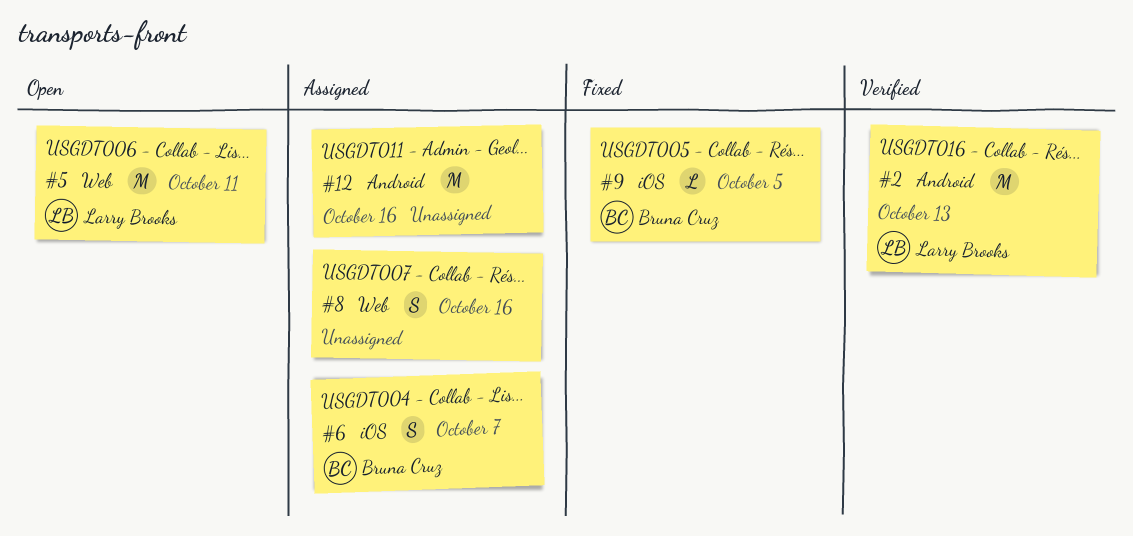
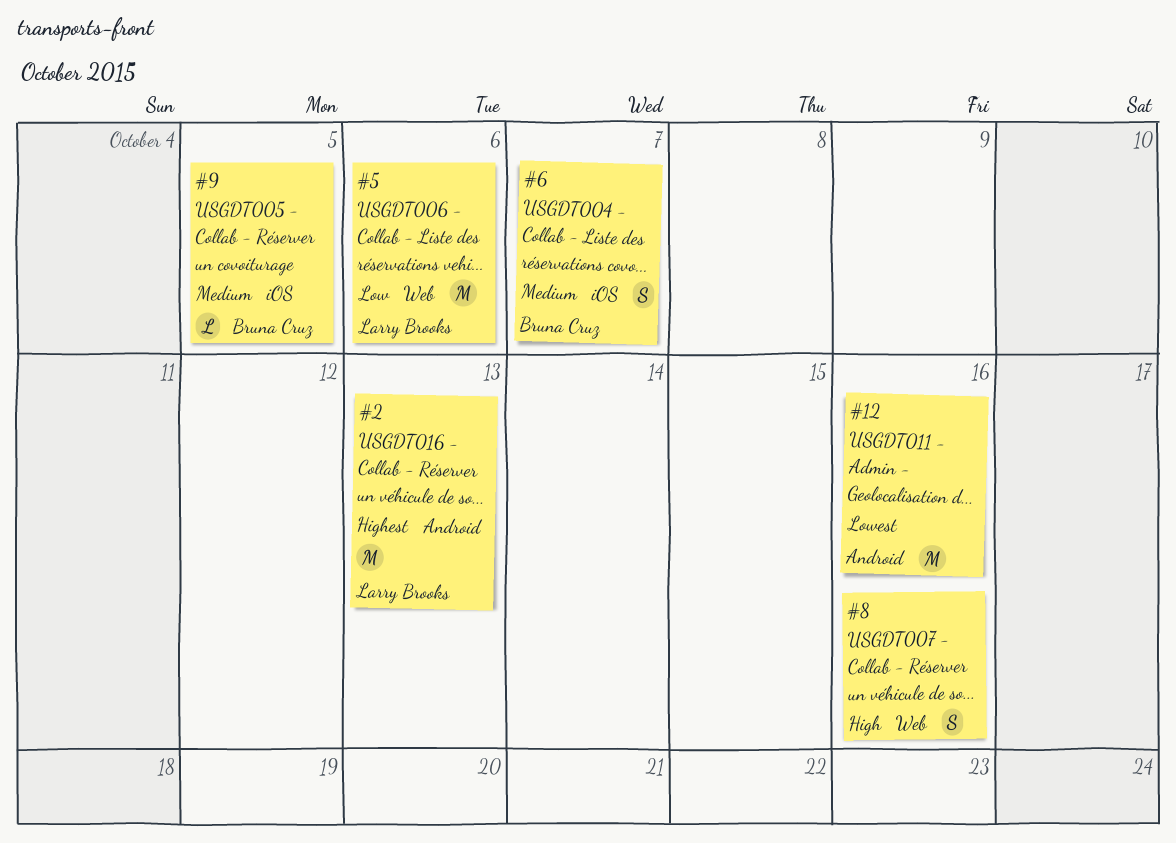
#5, due: Oct 11 -> Oct 6

